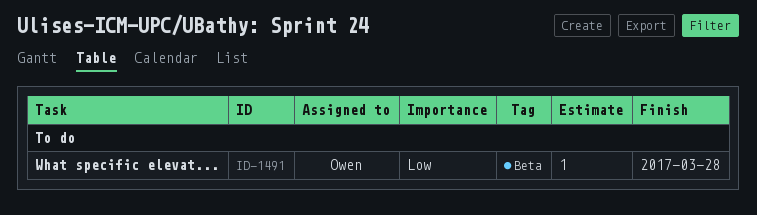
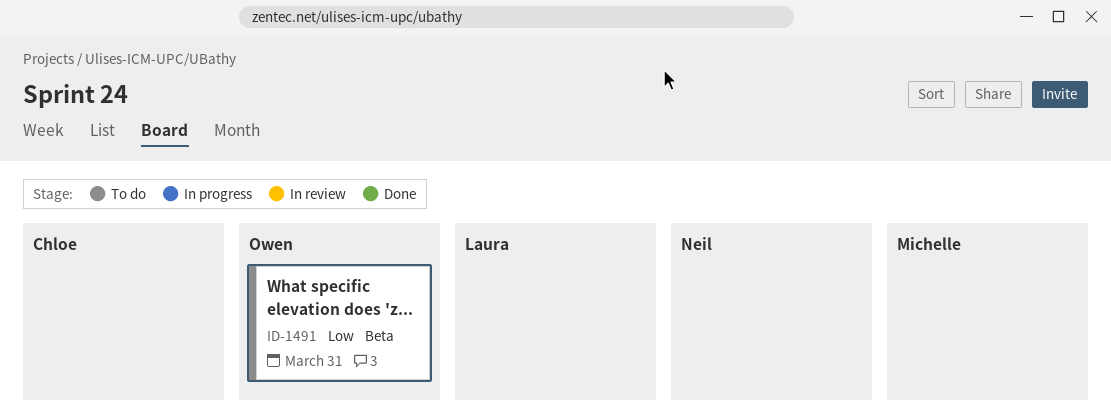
ID-1491, due: Mar 28 -> Mar 31

